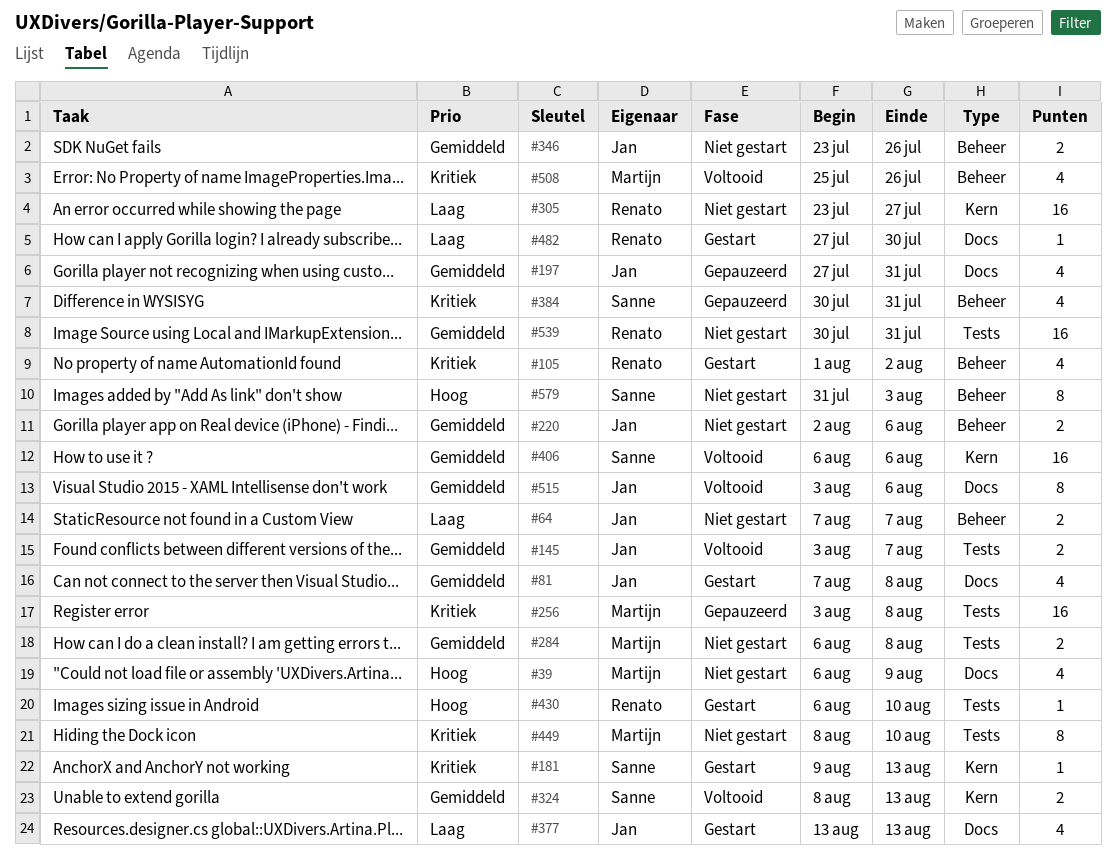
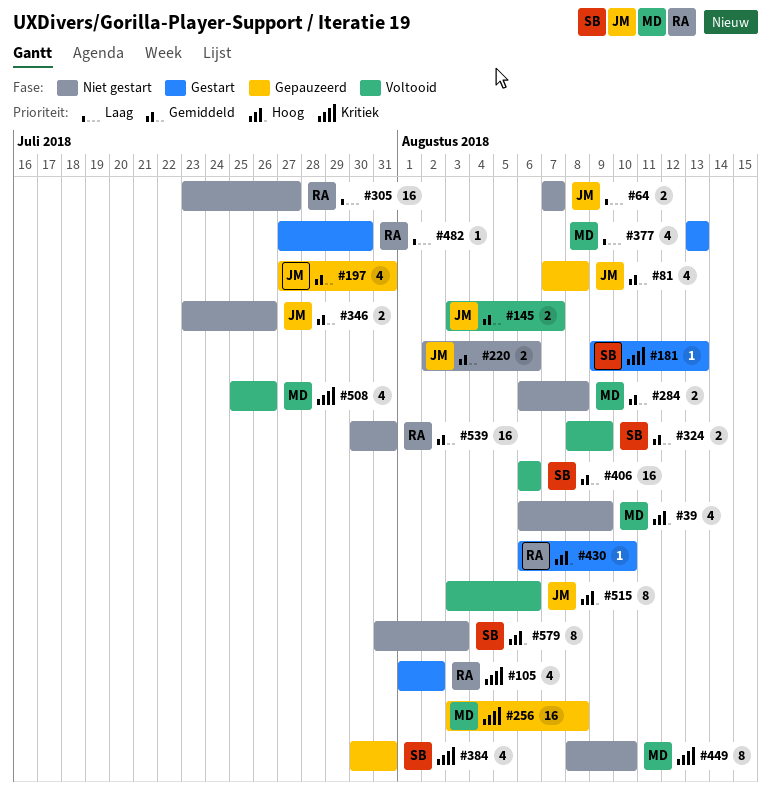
#81, status: Gestart -> Gepauzeerd
#324, due: Aug 13 -> Aug 9
#377, owner: Jan -> Martijn
#515, priority: Gemiddeld -> Hoog

